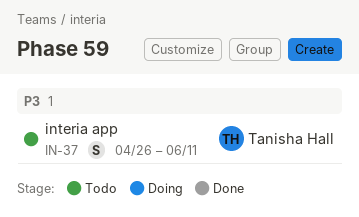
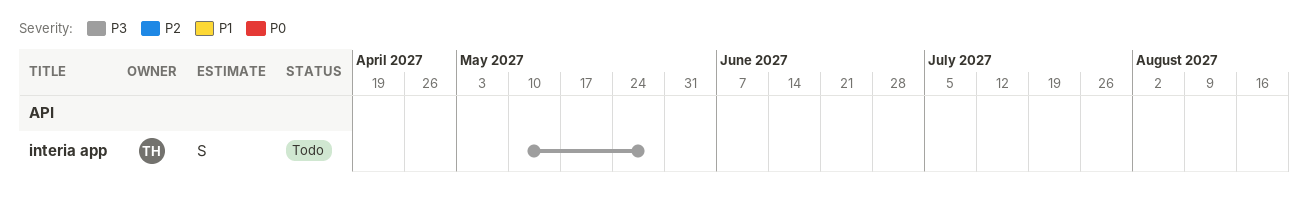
interia app, start: Apr 26 -> May 10
interia app, due: Jun 11 -> May 28

